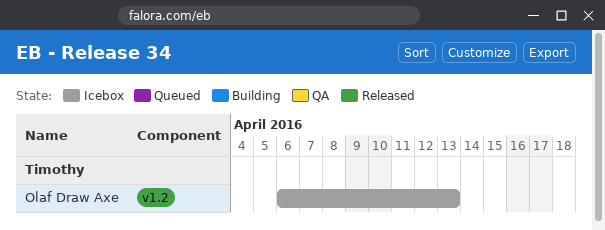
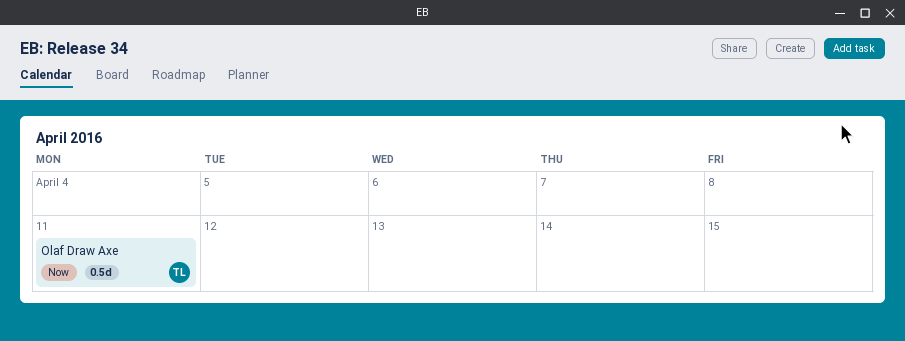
Olaf Draw Axe, due: Apr 13 -> Apr 11

